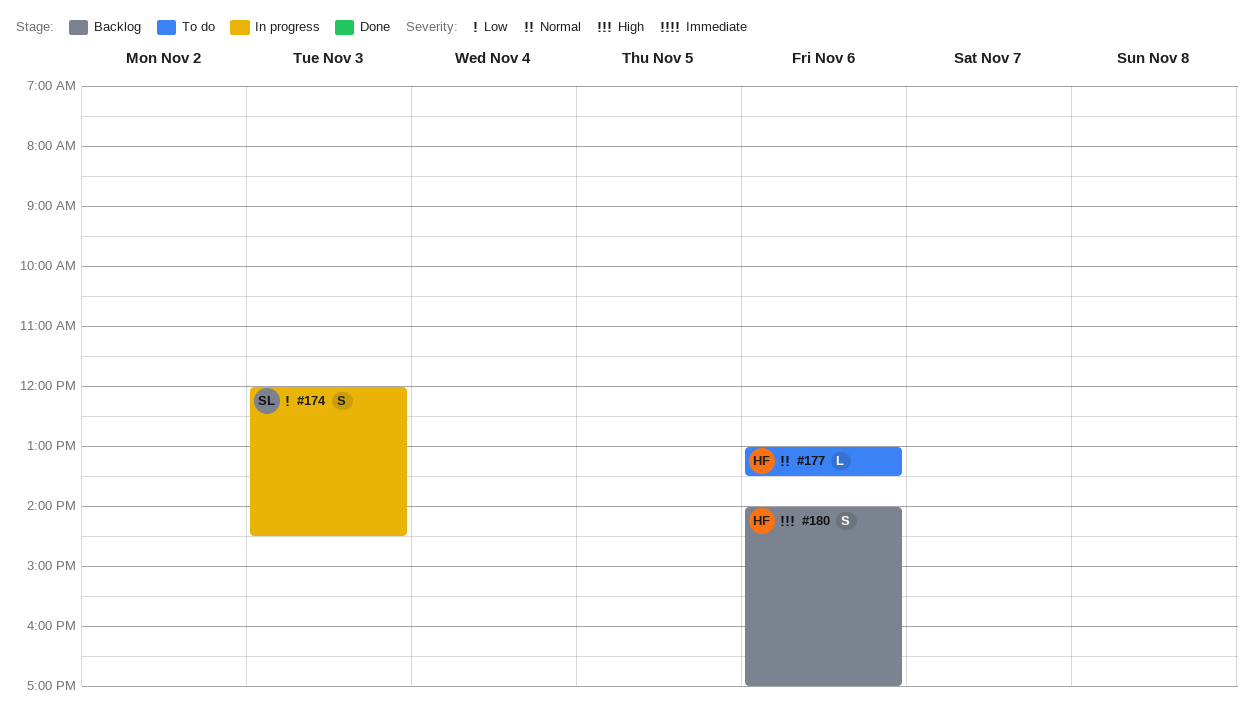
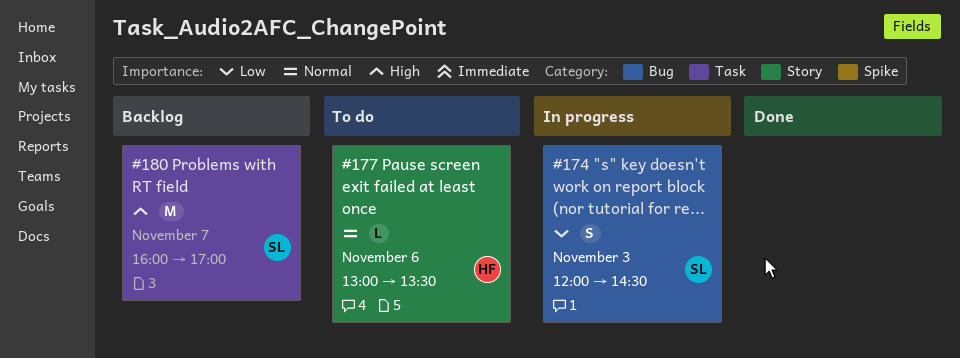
#180, owner: HF -> SL
#180, estimate: S -> M
#180, day: Nov 6 -> Nov 7
#180, begins: 14:00 -> 16:00

